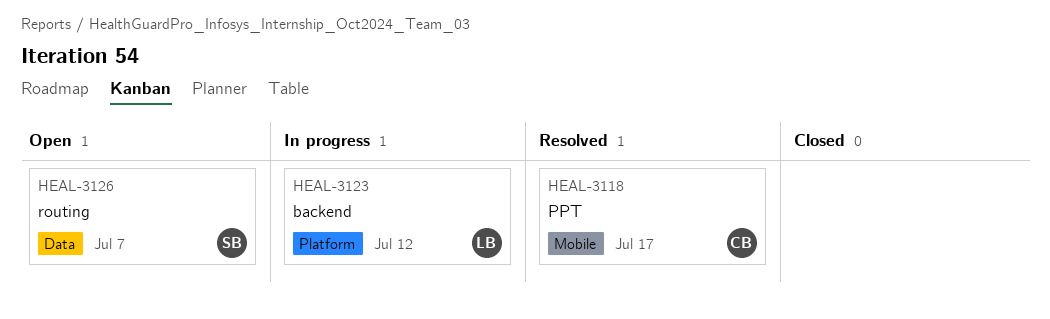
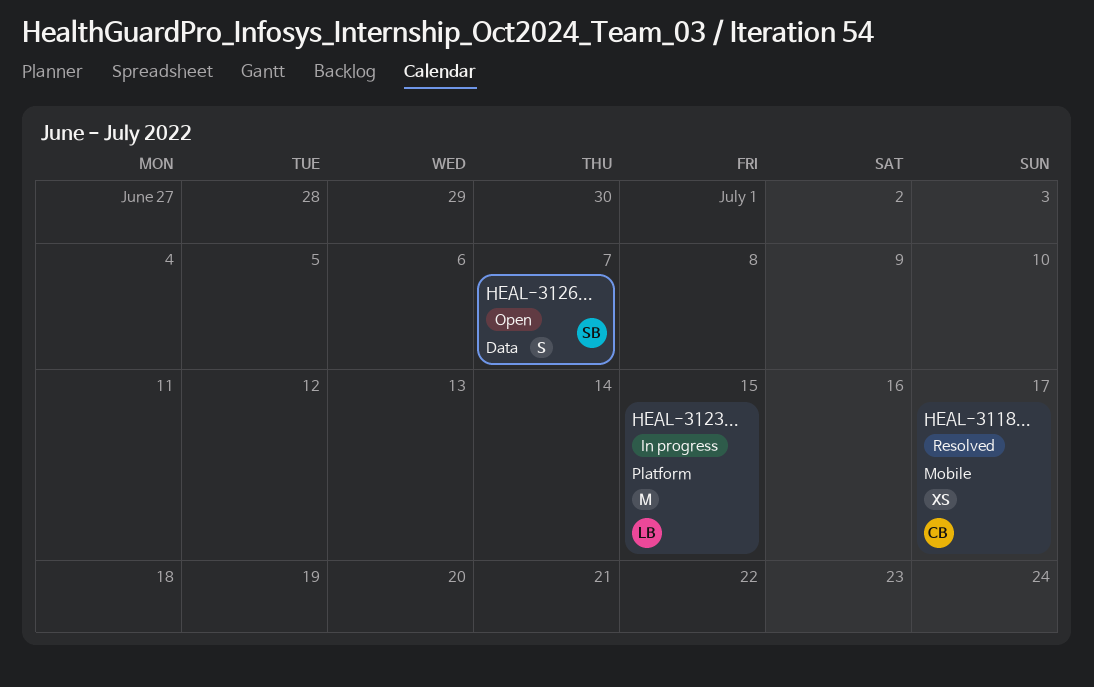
HEAL-3123, due: Jul 12 -> Jul 15

